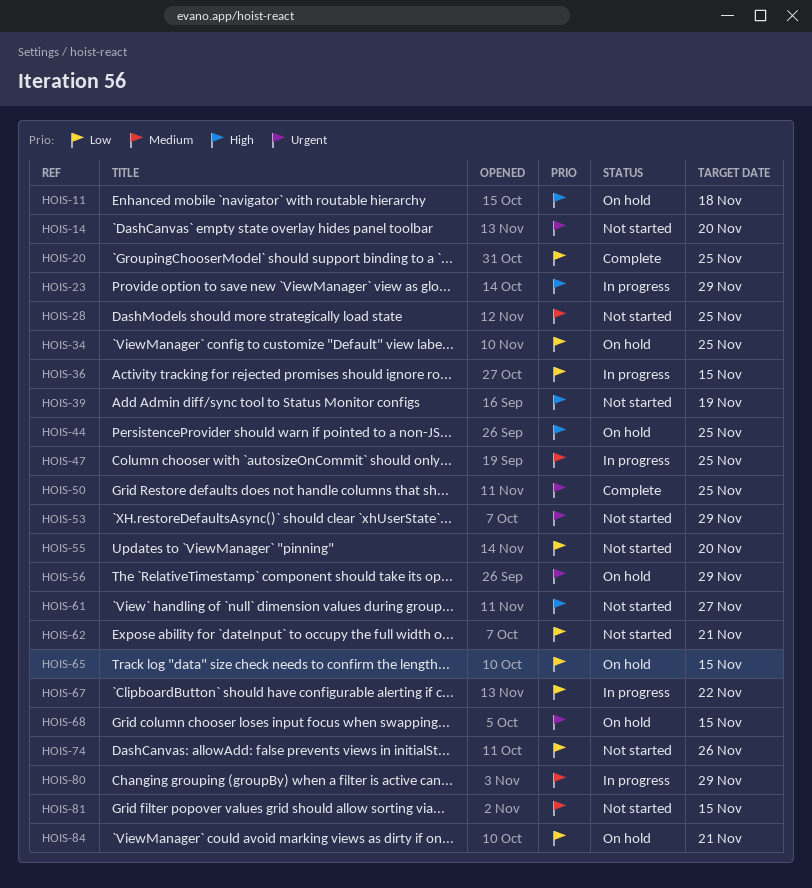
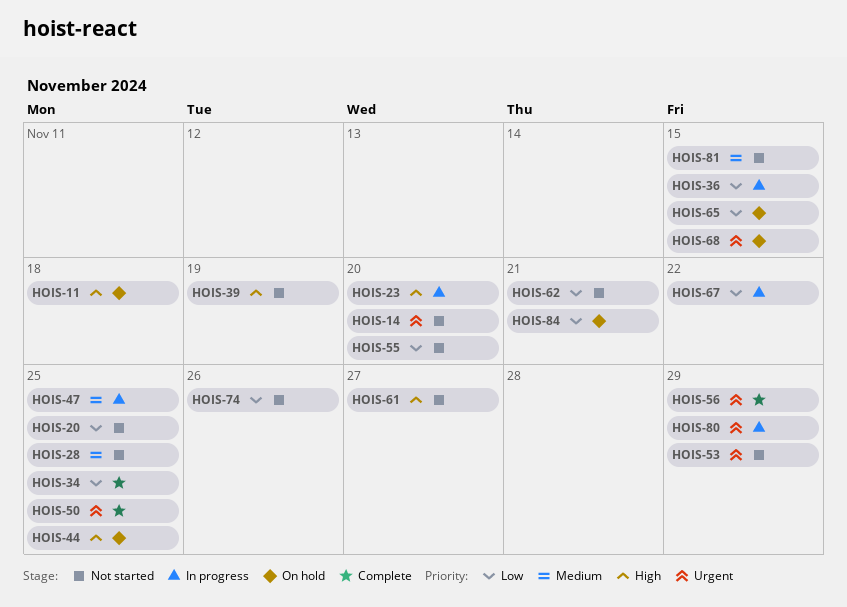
HOIS-20, status: Complete -> Not started
HOIS-23, due: Nov 29 -> Nov 20
HOIS-34, status: On hold -> Complete
HOIS-56, status: On hold -> Complete
HOIS-80, priority: Medium -> Urgent

